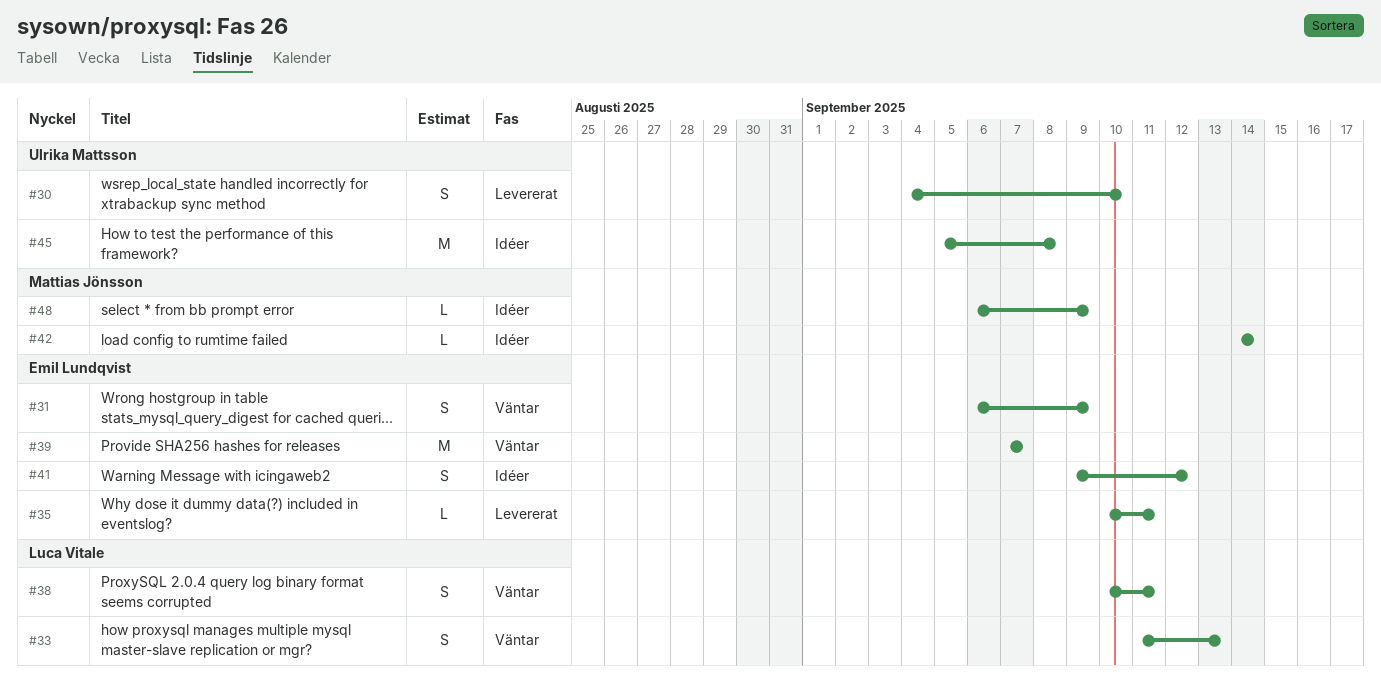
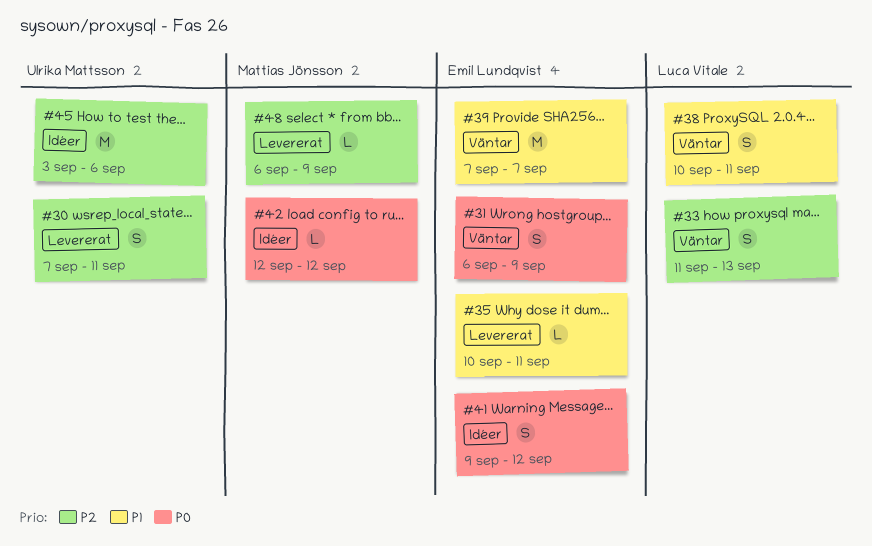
#30, start: Sep 4 -> Sep 7
#30, due: Sep 10 -> Sep 11
#42, start: Sep 14 -> Sep 12
#42, due: Sep 14 -> Sep 12
#45, start: Sep 5 -> Sep 3
#45, due: Sep 8 -> Sep 6
#48, status: Idéer -> Levererat

